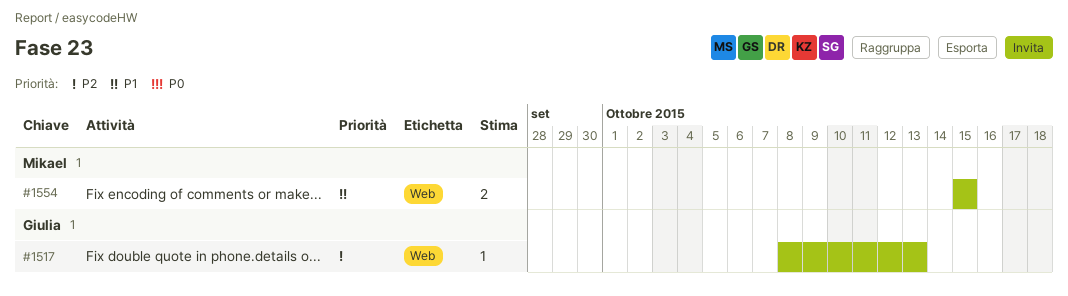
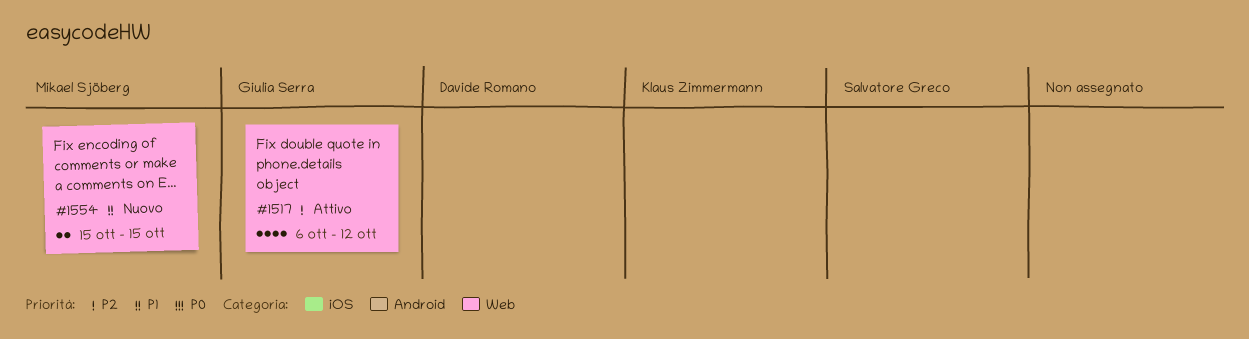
#1517, estimate: 1 -> 4
#1517, start: Oct 8 -> Oct 6
#1517, due: Oct 13 -> Oct 12

